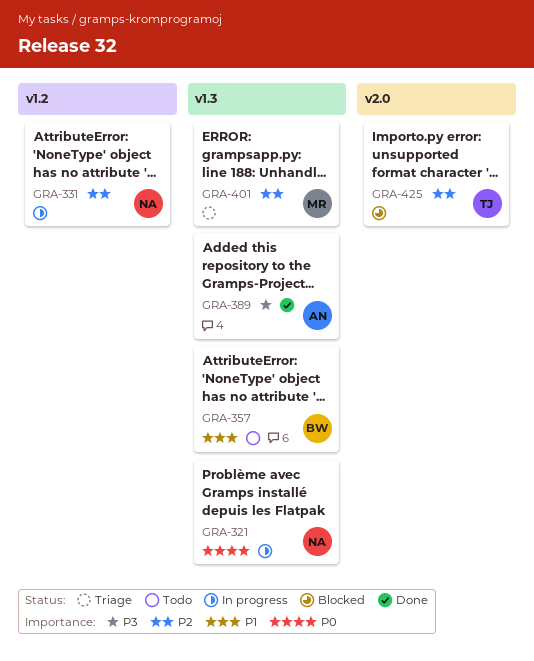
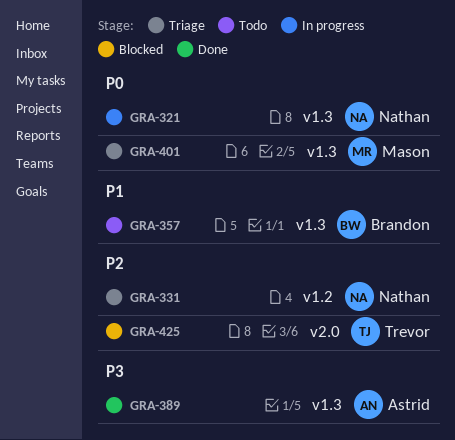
GRA-331, status: In progress -> Triage
GRA-401, priority: P2 -> P0

